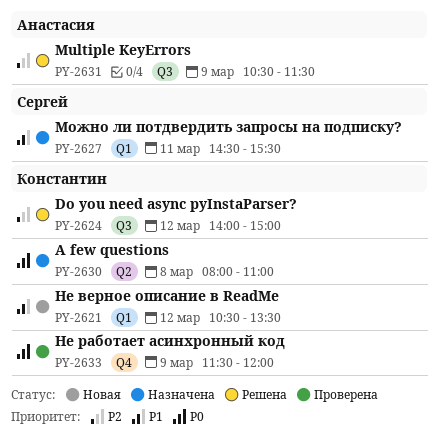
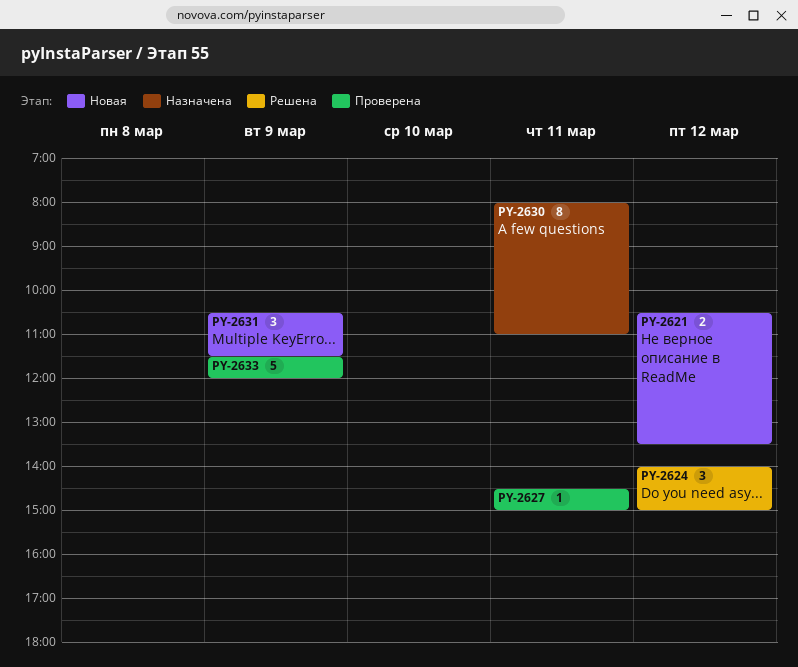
PY-2627, status: Назначена -> Проверена
PY-2627, ends: 15:30 -> 15:00
PY-2630, day: Mar 8 -> Mar 11
PY-2631, status: Решена -> Новая

